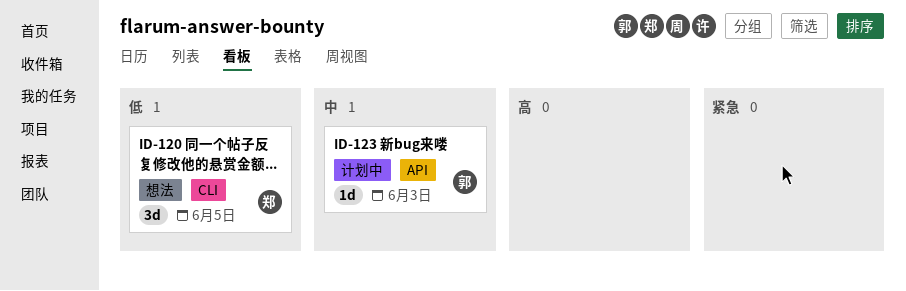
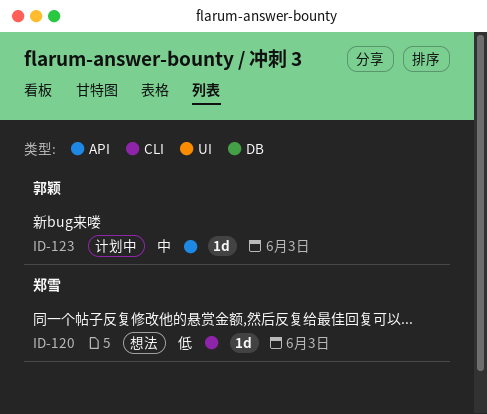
ID-120, estimate: 3d -> 1d
ID-120, due: Jun 5 -> Jun 3

